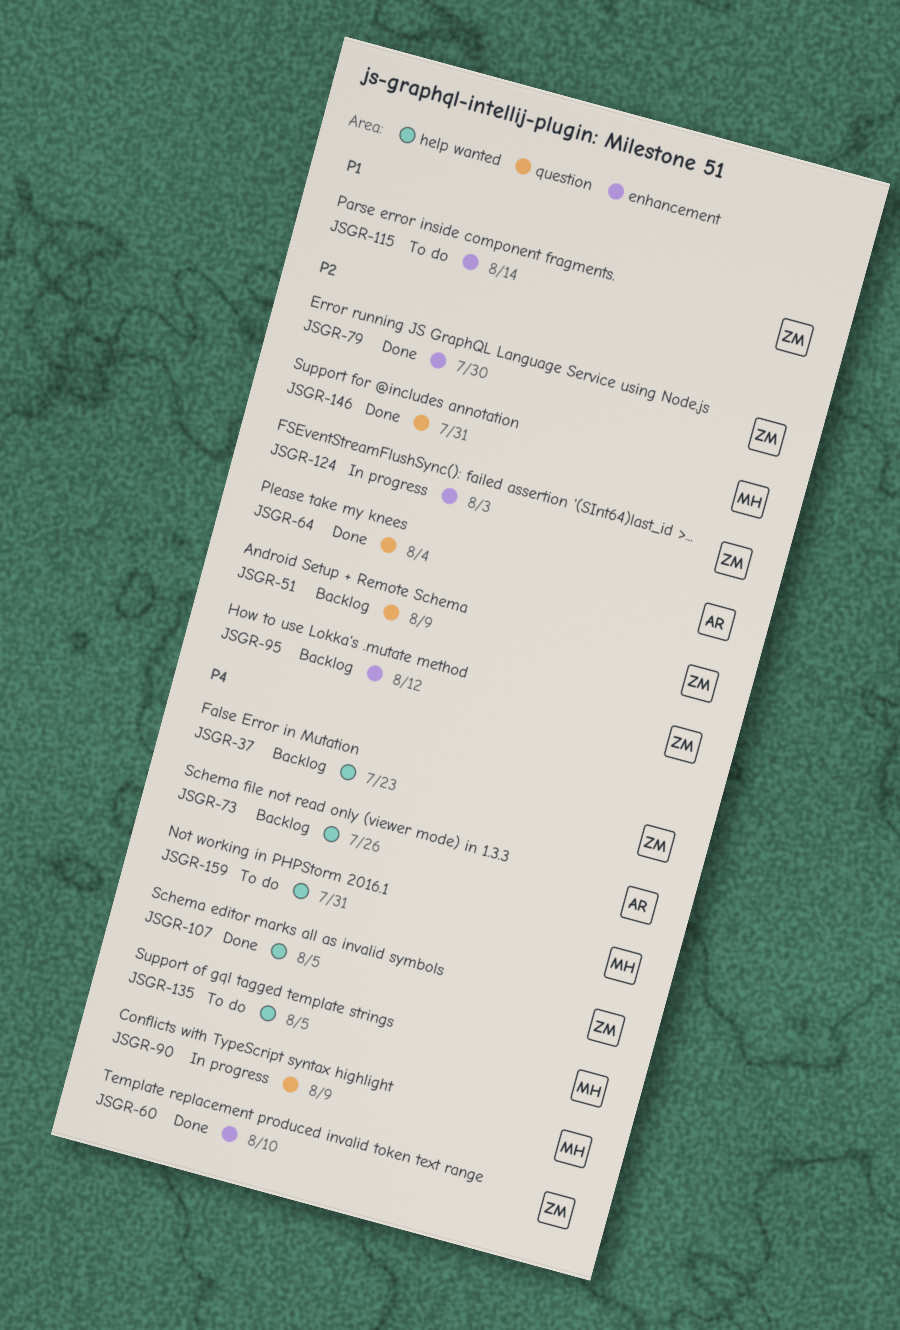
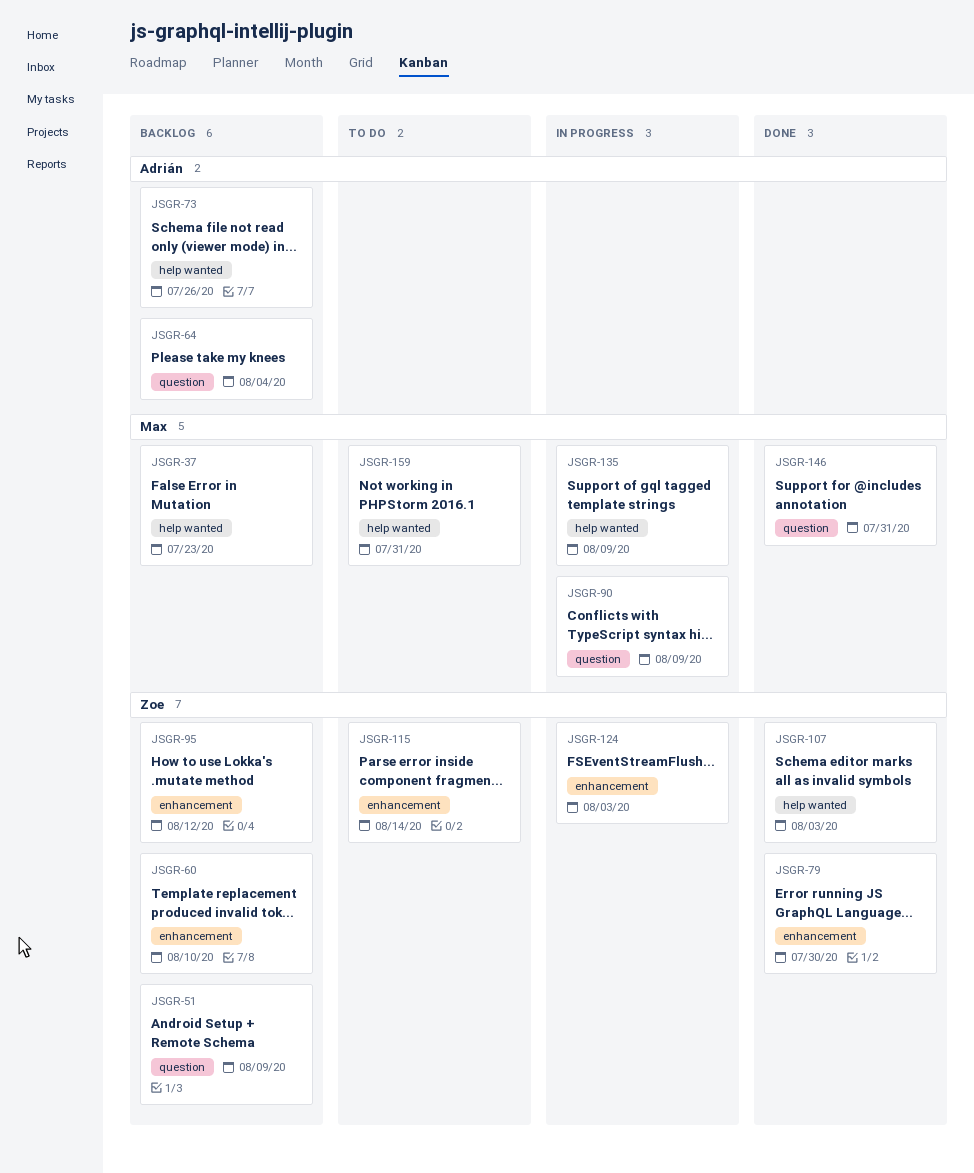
JSGR-37, owner: Zoe -> Max
JSGR-60, status: Done -> Backlog
JSGR-64, status: Done -> Backlog
JSGR-107, due: Aug 5 -> Aug 3
JSGR-135, status: To do -> In progress
JSGR-135, due: Aug 5 -> Aug 9

